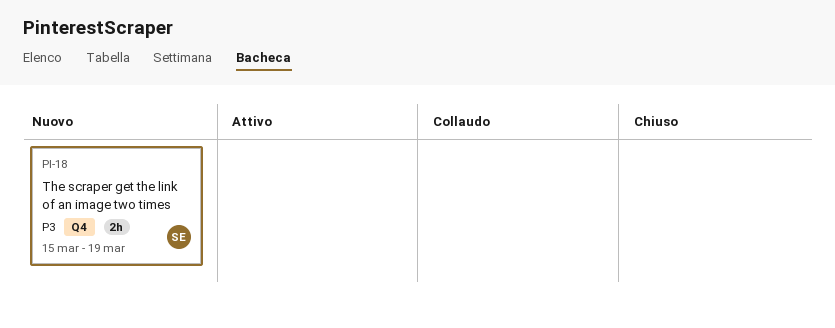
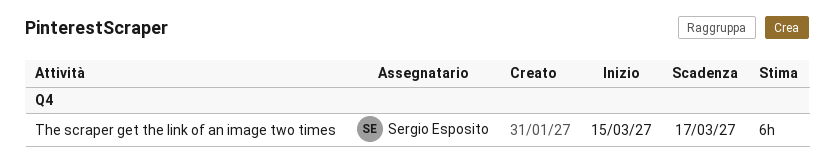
The scraper get the link of an image two times, estimate: 2h -> 6h
The scraper get the link of an image two times, due: Mar 19 -> Mar 17

